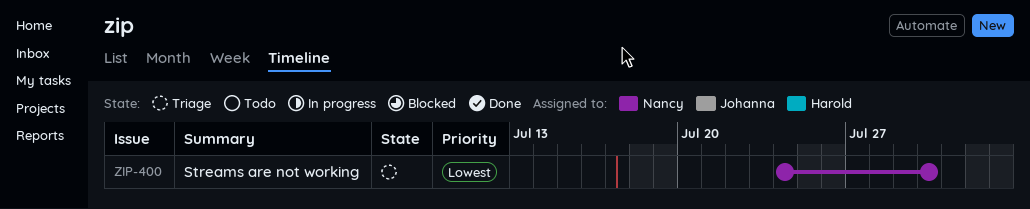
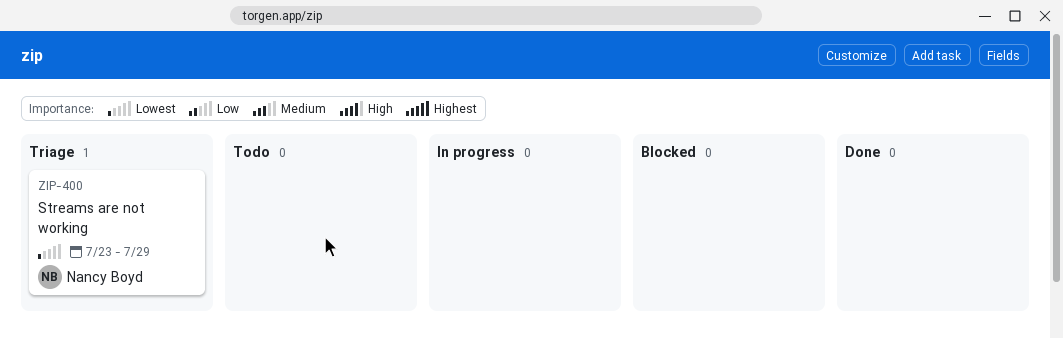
ZIP-400, start: Jul 24 -> Jul 23
ZIP-400, due: Jul 30 -> Jul 29

